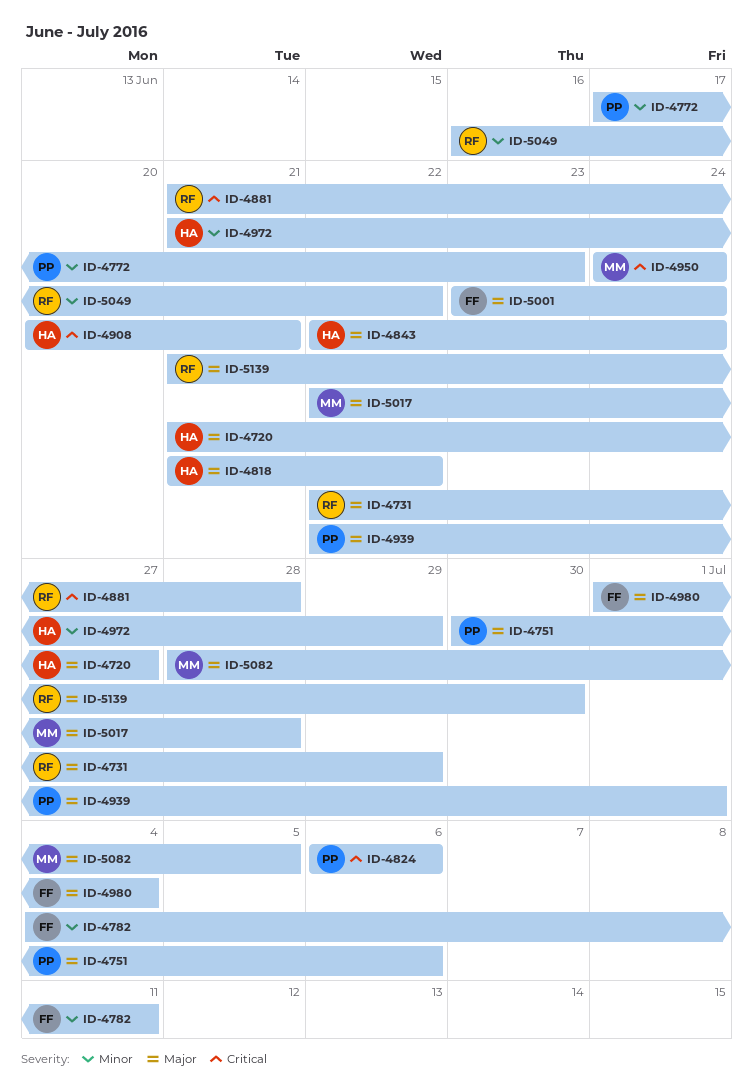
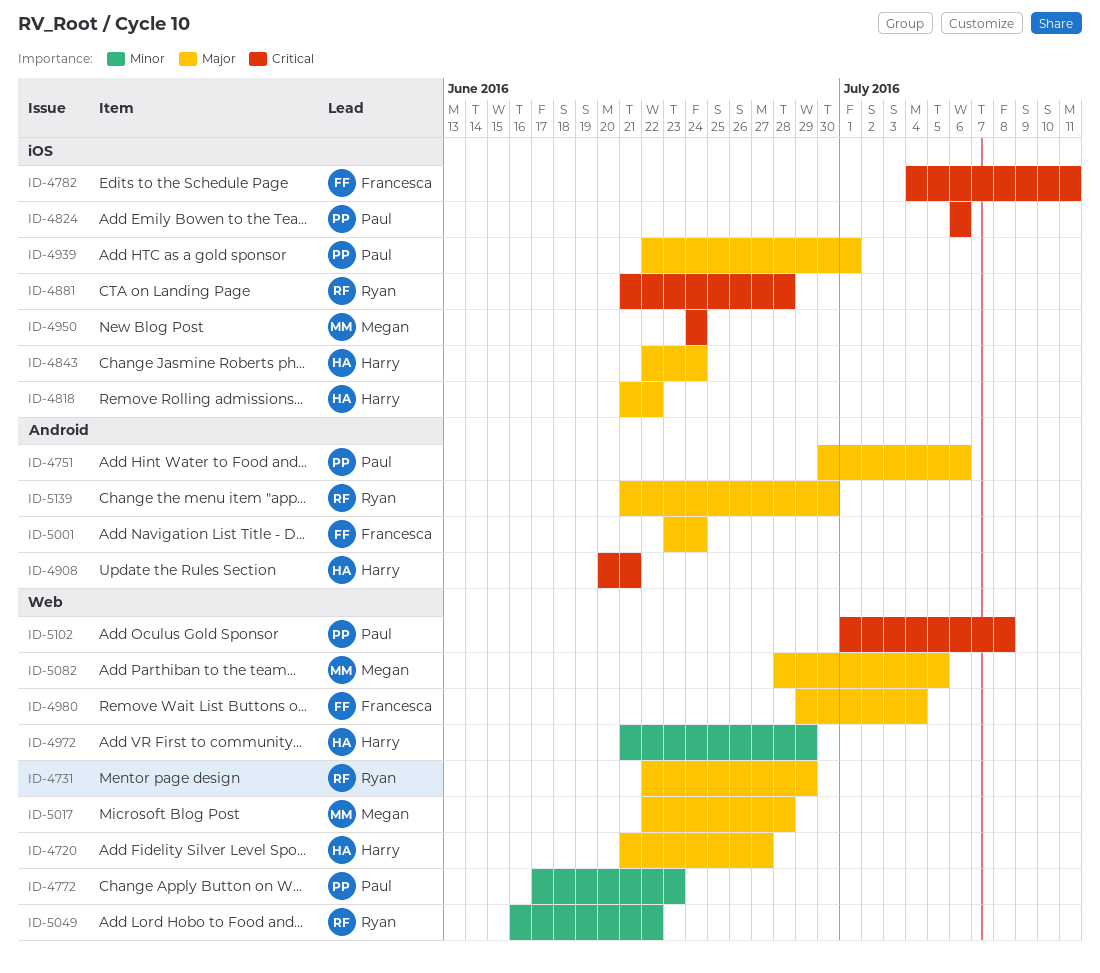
ID-4782, priority: Minor -> Critical
ID-4980, start: Jul 1 -> Jun 29
ID-5102: none -> present

